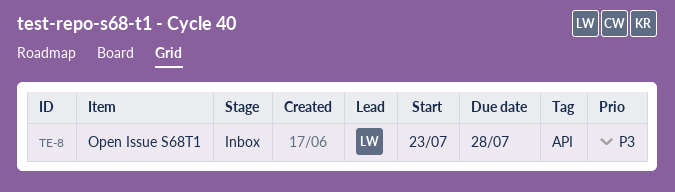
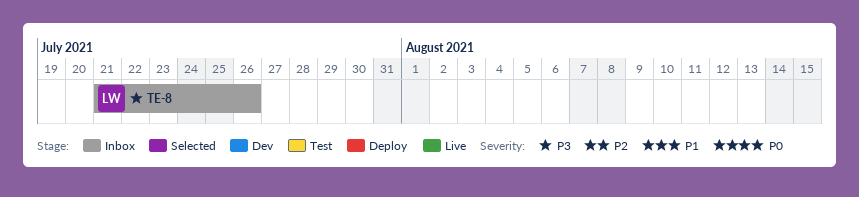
TE-8, start: Jul 23 -> Jul 21
TE-8, due: Jul 28 -> Jul 26

